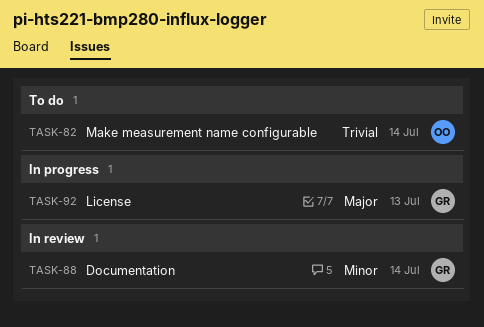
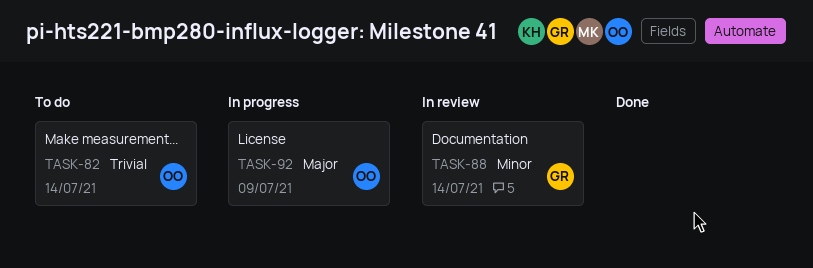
TASK-92, owner: GR -> OO
TASK-92, due: Jul 13 -> Jul 9

